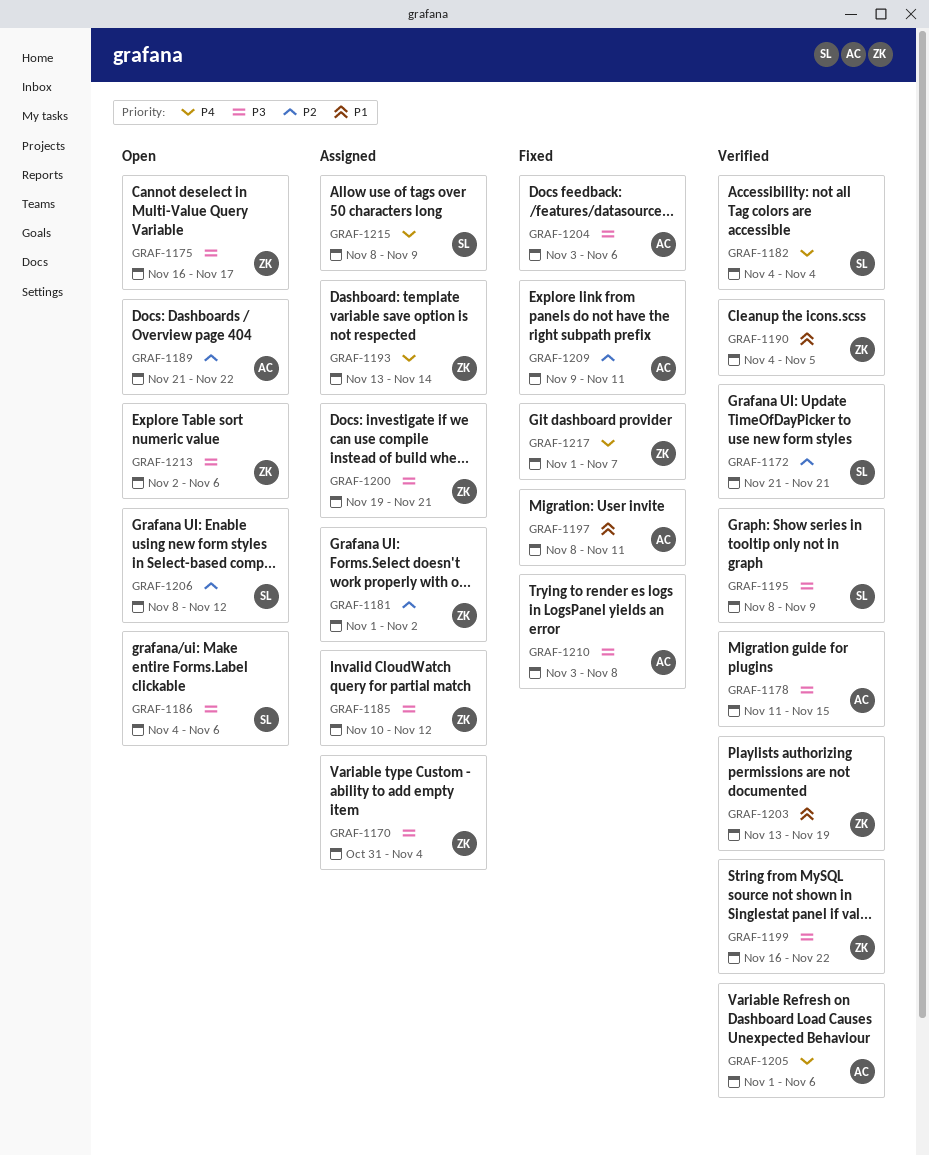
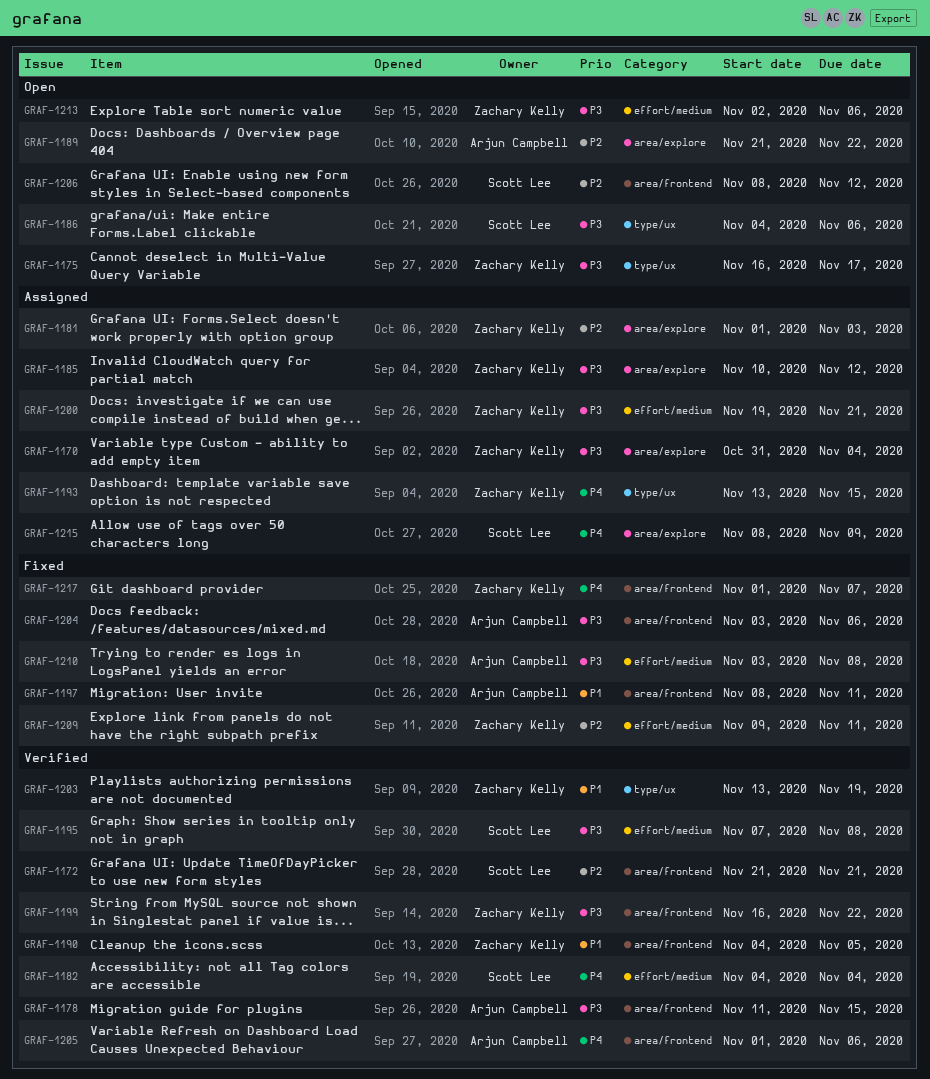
GRAF-1181, due: Nov 2 -> Nov 3
GRAF-1193, due: Nov 14 -> Nov 15
GRAF-1195, start: Nov 8 -> Nov 7
GRAF-1195, due: Nov 9 -> Nov 8
GRAF-1209, owner: Arjun Campbell -> Zachary Kelly

